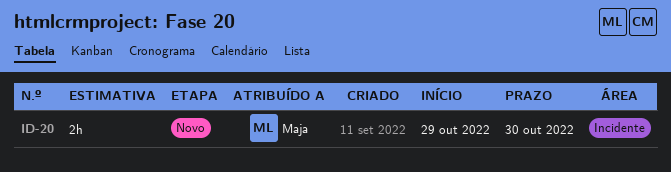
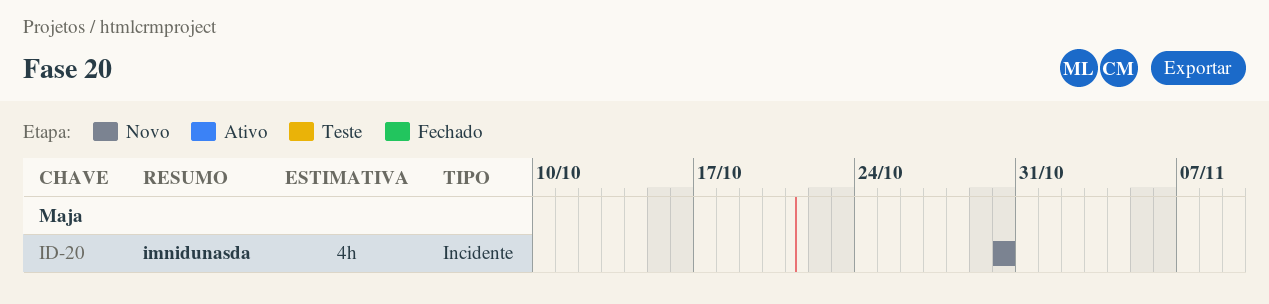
ID-20, estimate: 2h -> 4h
ID-20, start: Oct 29 -> Oct 30

